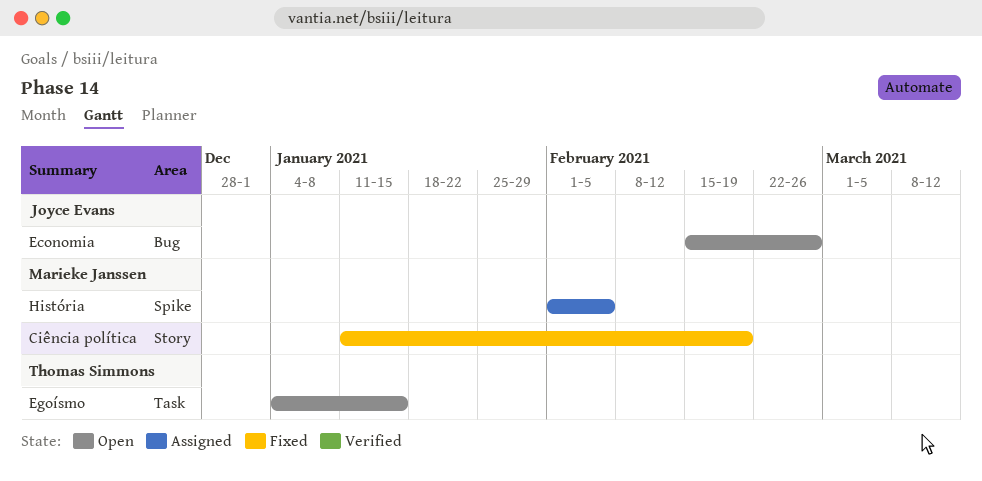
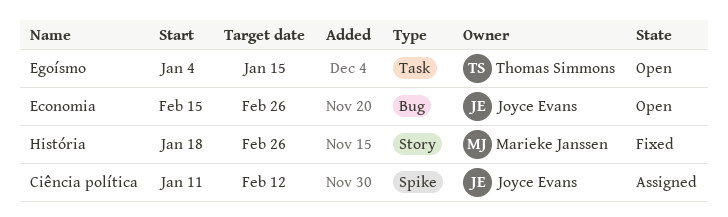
Ciência política, status: Fixed -> Assigned
Ciência política, owner: Marieke Janssen -> Joyce Evans
Ciência política, label: Story -> Spike
Ciência política, due: Feb 19 -> Feb 12
História, status: Assigned -> Fixed
História, label: Spike -> Story
História, start: Feb 1 -> Jan 18
História, due: Feb 5 -> Feb 26

